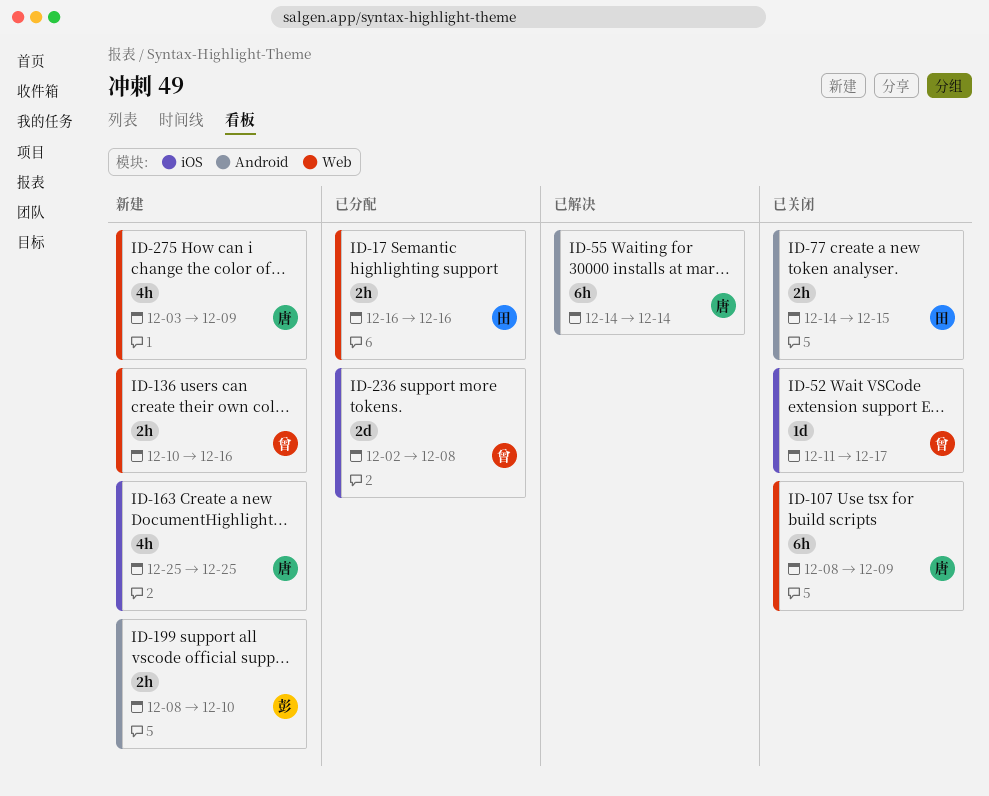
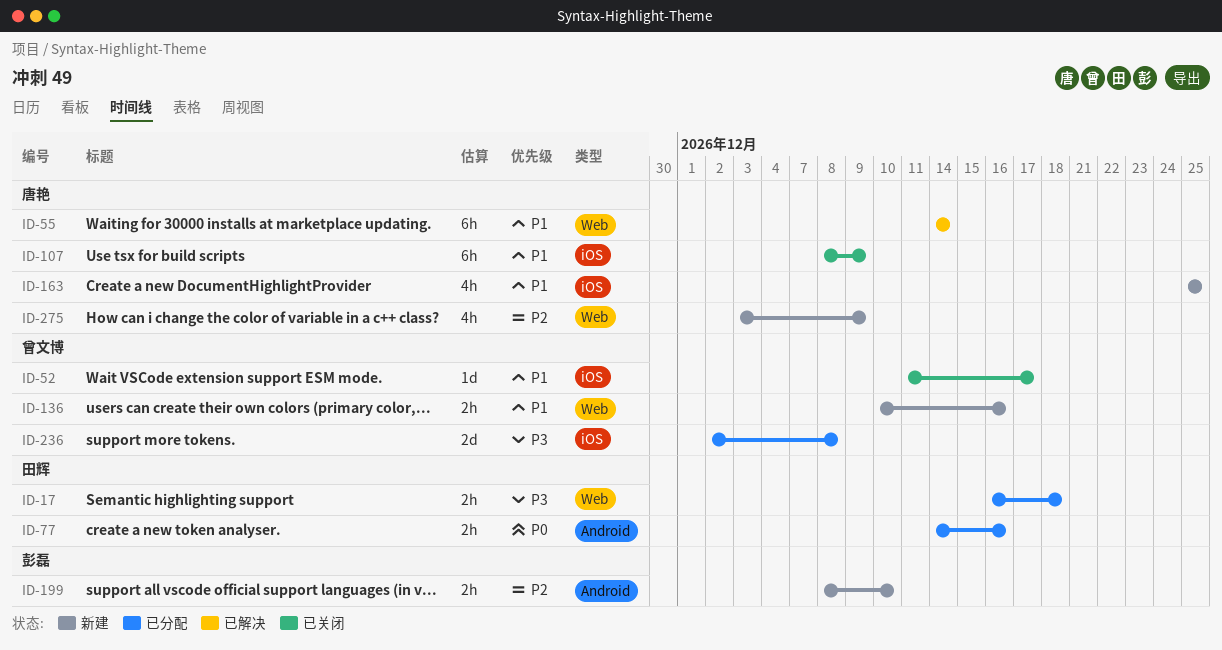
ID-17, due: Dec 16 -> Dec 18
ID-55, label: Android -> Web
ID-77, status: 已关闭 -> 已分配
ID-77, due: Dec 15 -> Dec 16
ID-107, label: Web -> iOS

